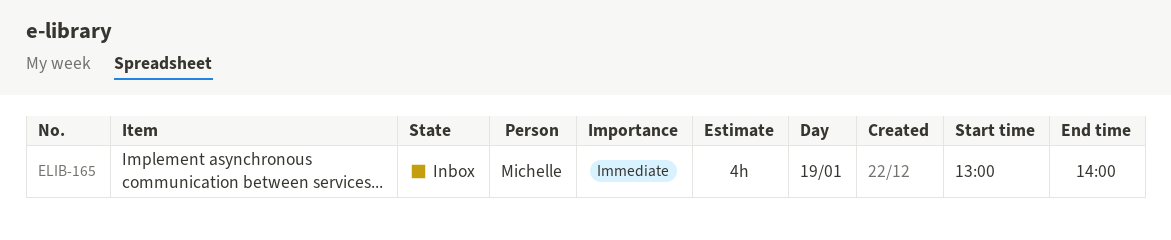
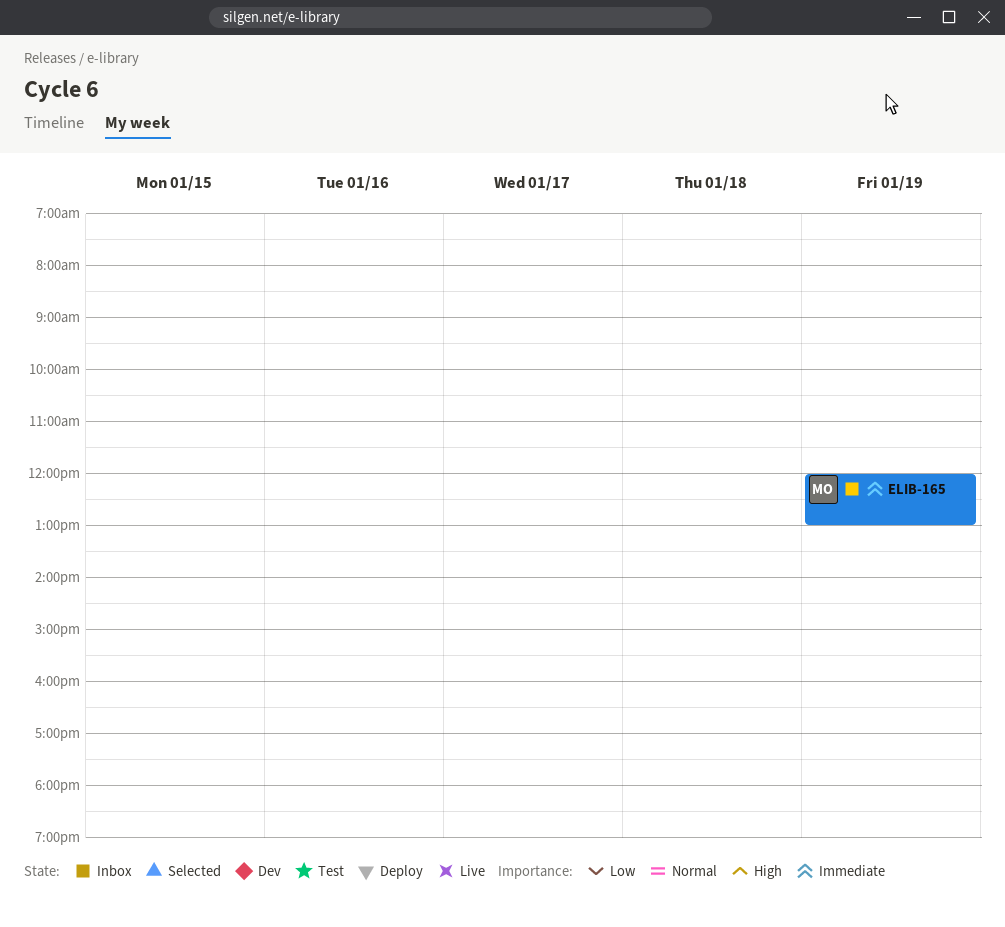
ELIB-165, begins: 13:00 -> 12:00
ELIB-165, ends: 14:00 -> 13:00

